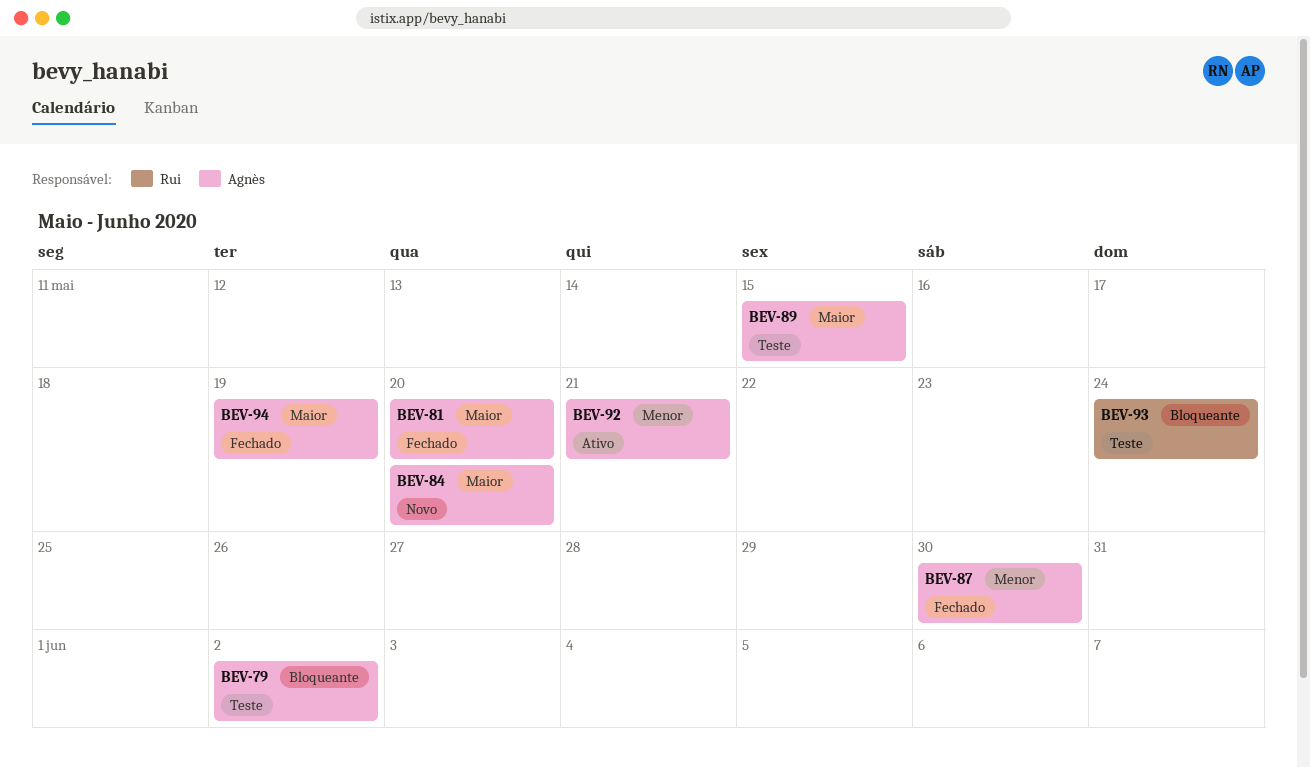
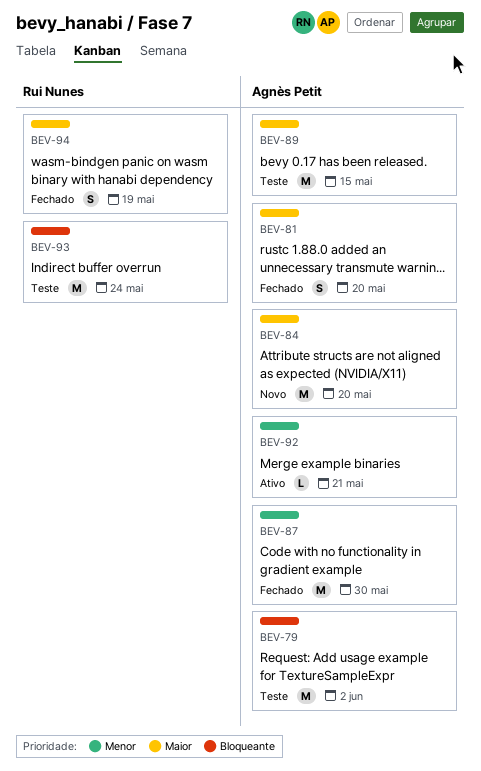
BEV-94, owner: Agnès Petit -> Rui Nunes

